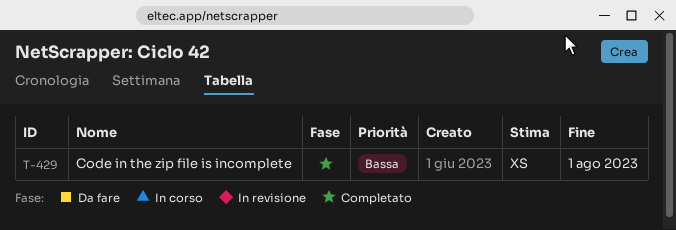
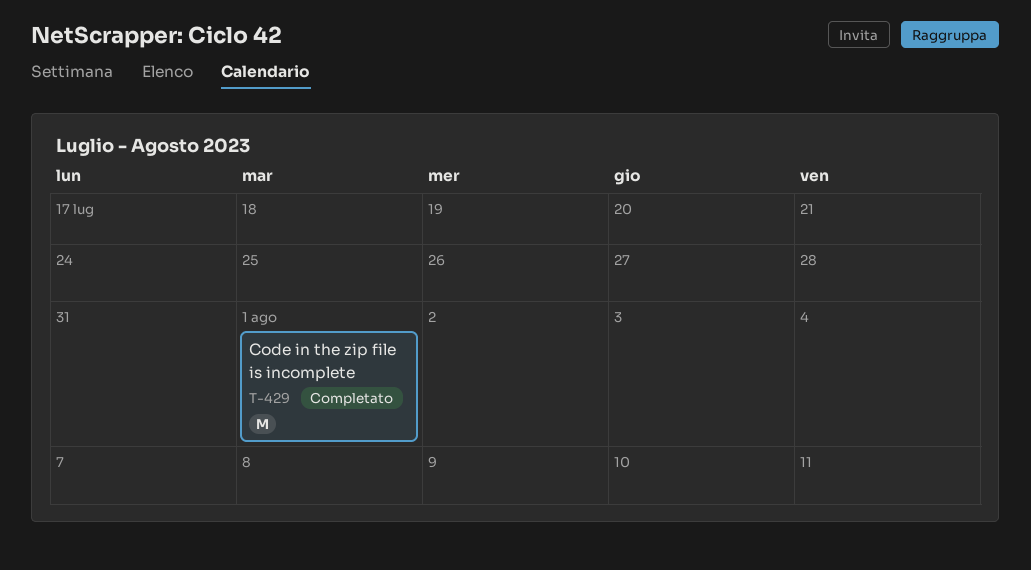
T-429, estimate: XS -> M

